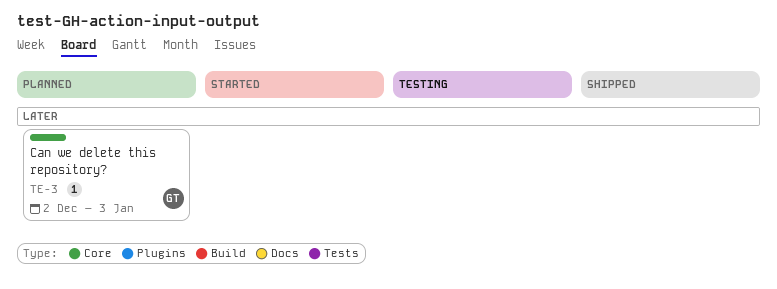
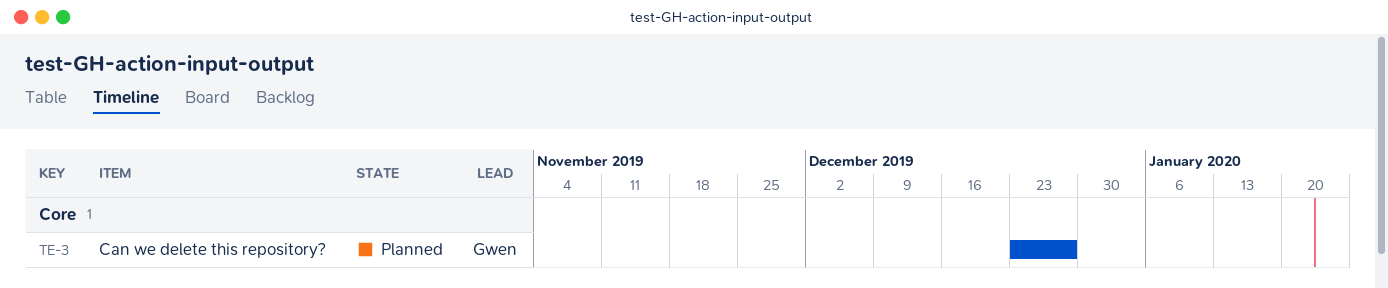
TE-3, start: Dec 2 -> Dec 23
TE-3, due: Jan 3 -> Dec 27

